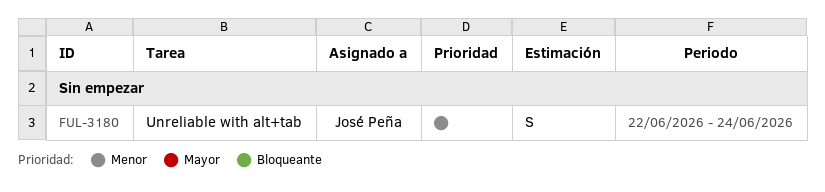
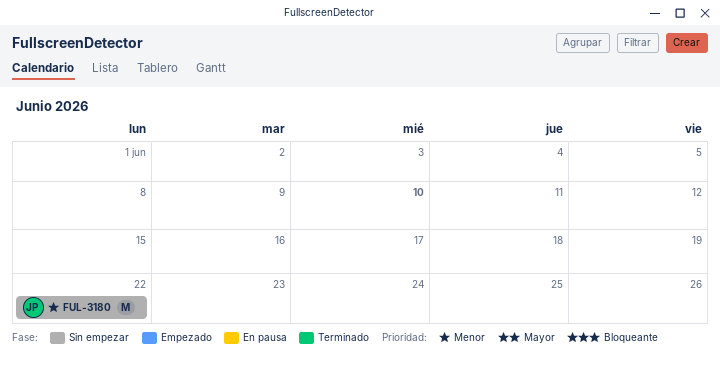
FUL-3180, estimate: S -> M
FUL-3180, due: Jun 24 -> Jun 22

